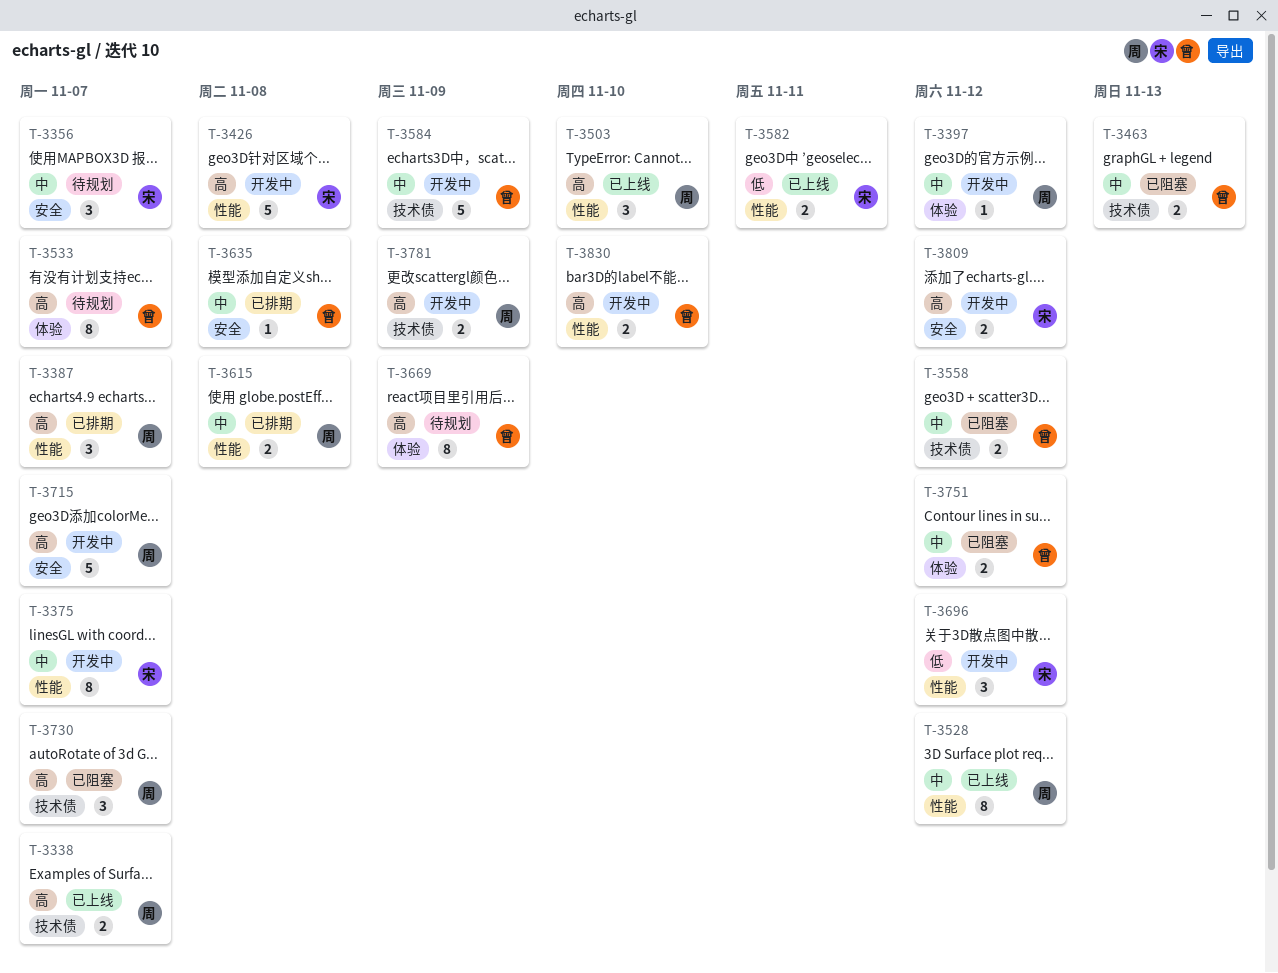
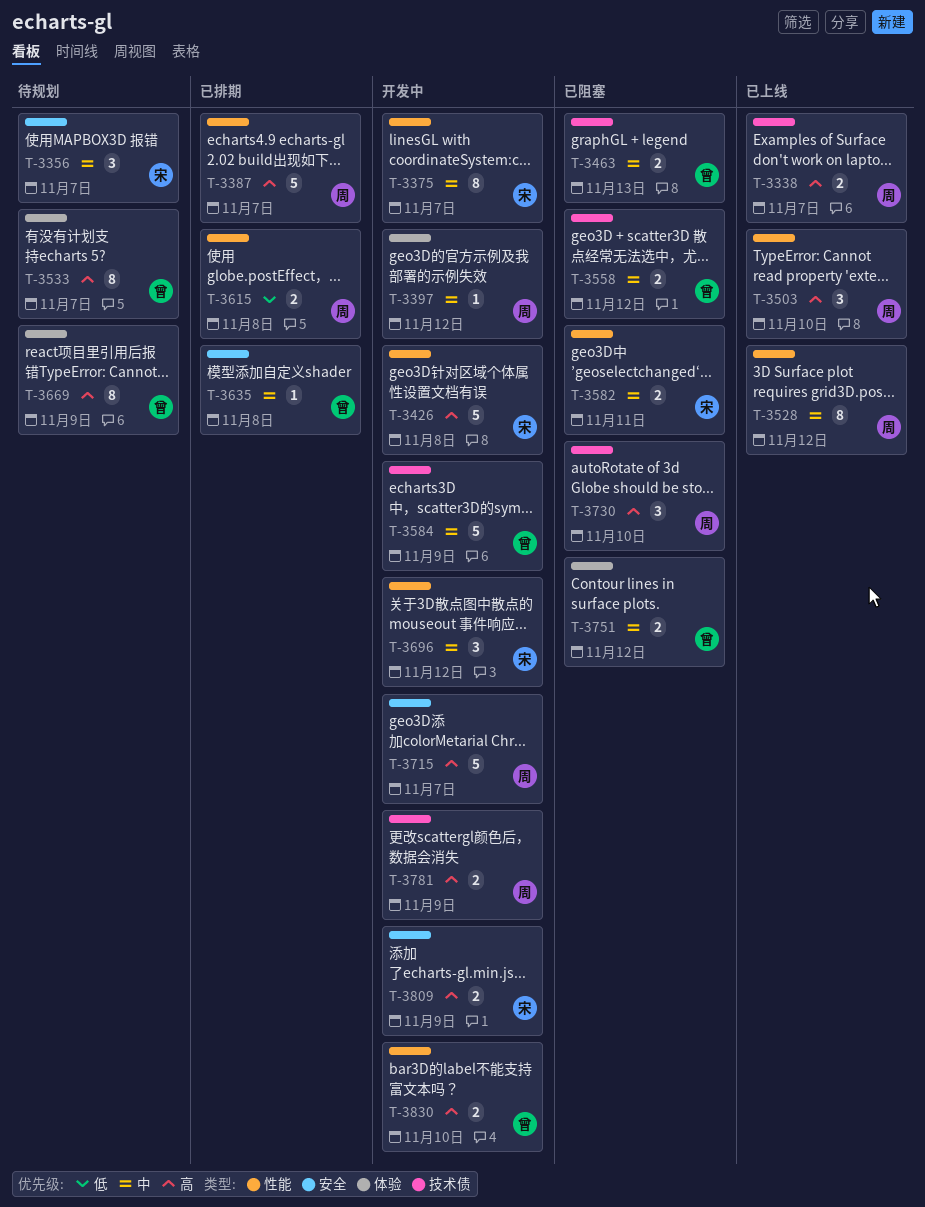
T-3387, estimate: 3 -> 5
T-3582, status: 已上线 -> 已阻塞
T-3582, priority: 低 -> 中
T-3615, priority: 中 -> 低
T-3696, priority: 低 -> 中
T-3730, due: Nov 7 -> Nov 10
T-3809, due: Nov 12 -> Nov 9

